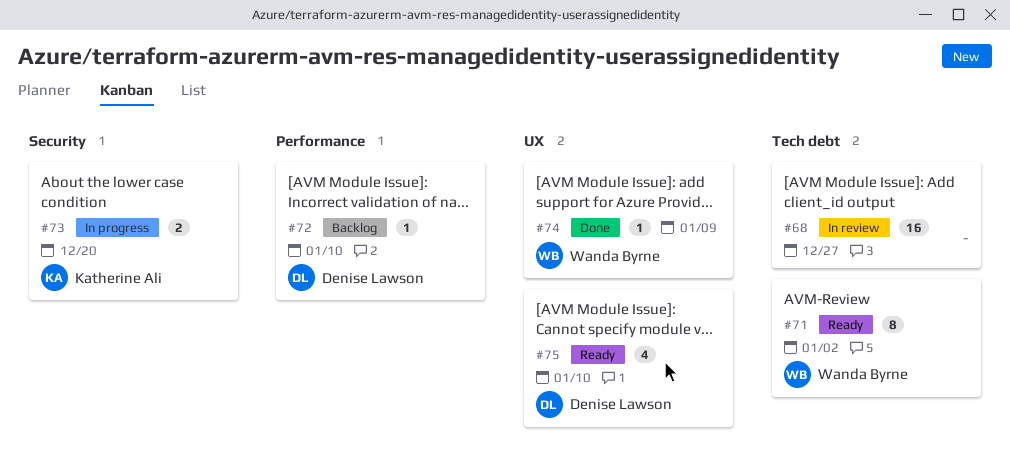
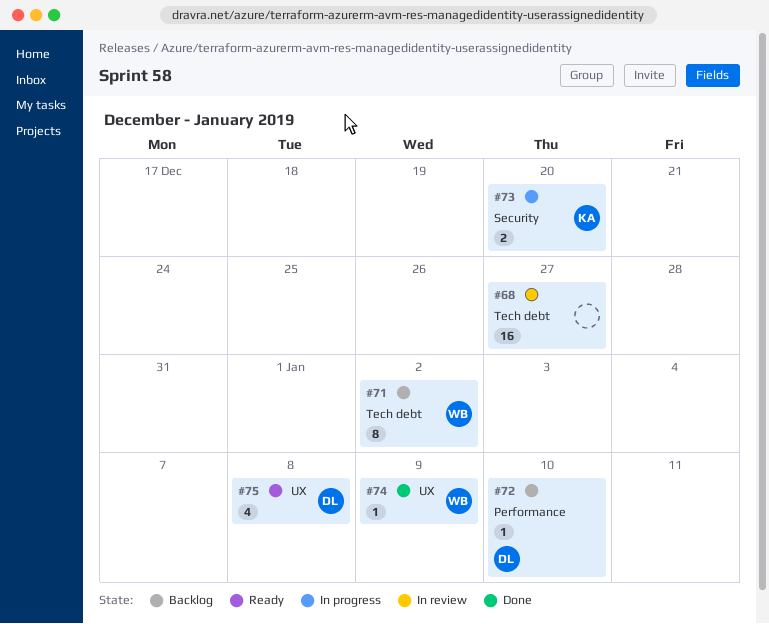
#71, status: Ready -> Backlog
#75, due: Jan 10 -> Jan 8

